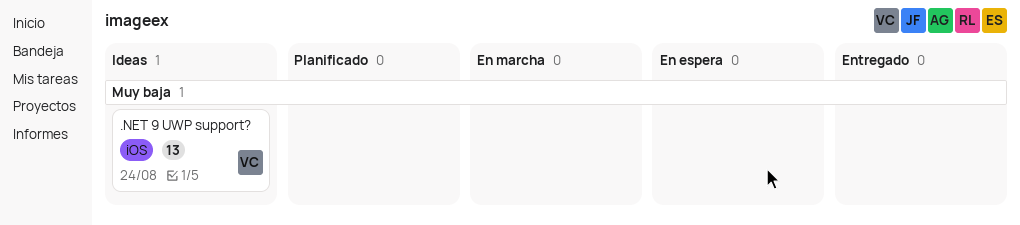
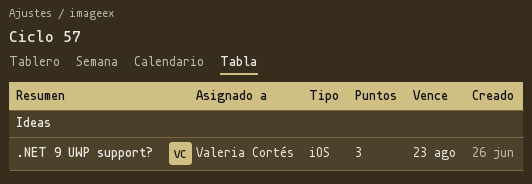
.NET 9 UWP support?, estimate: 13 -> 3
.NET 9 UWP support?, due: Aug 24 -> Aug 23

